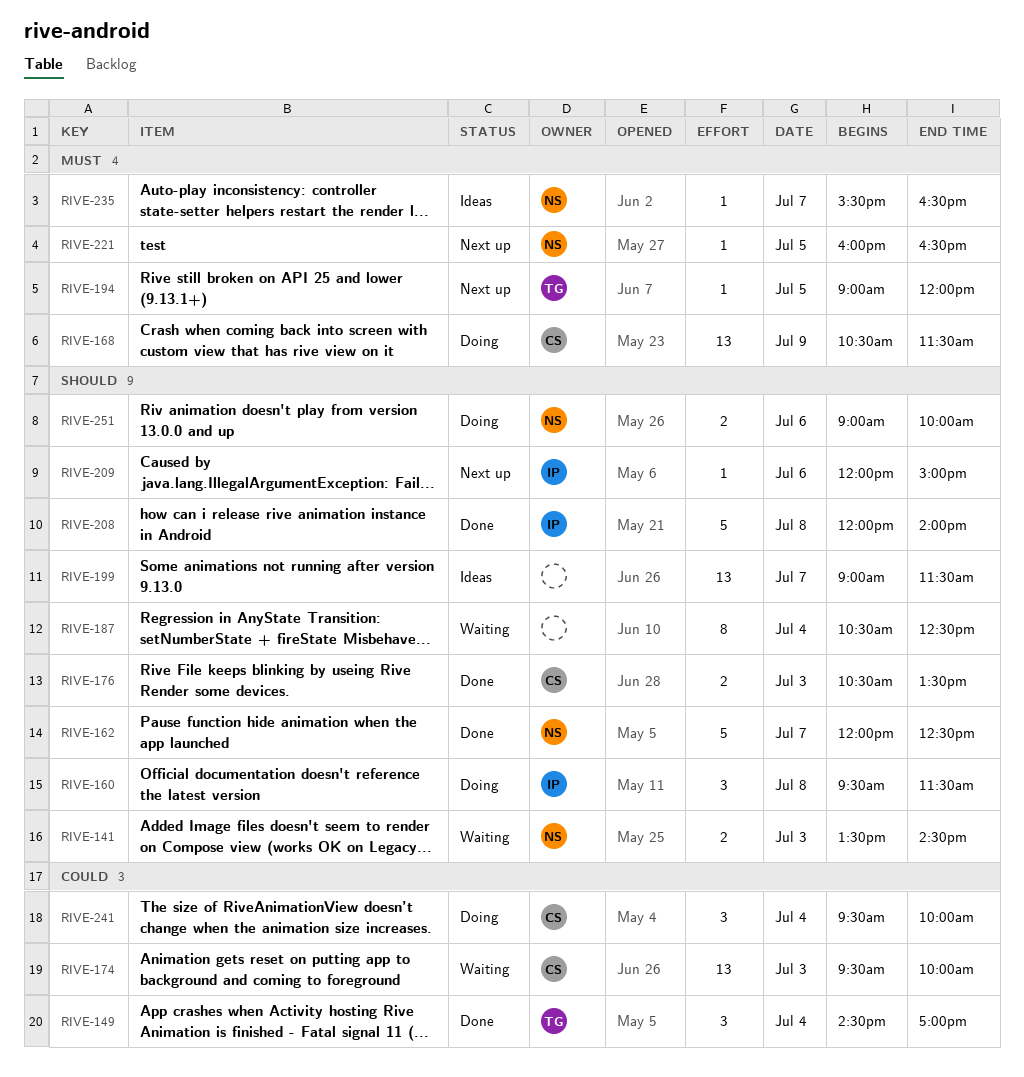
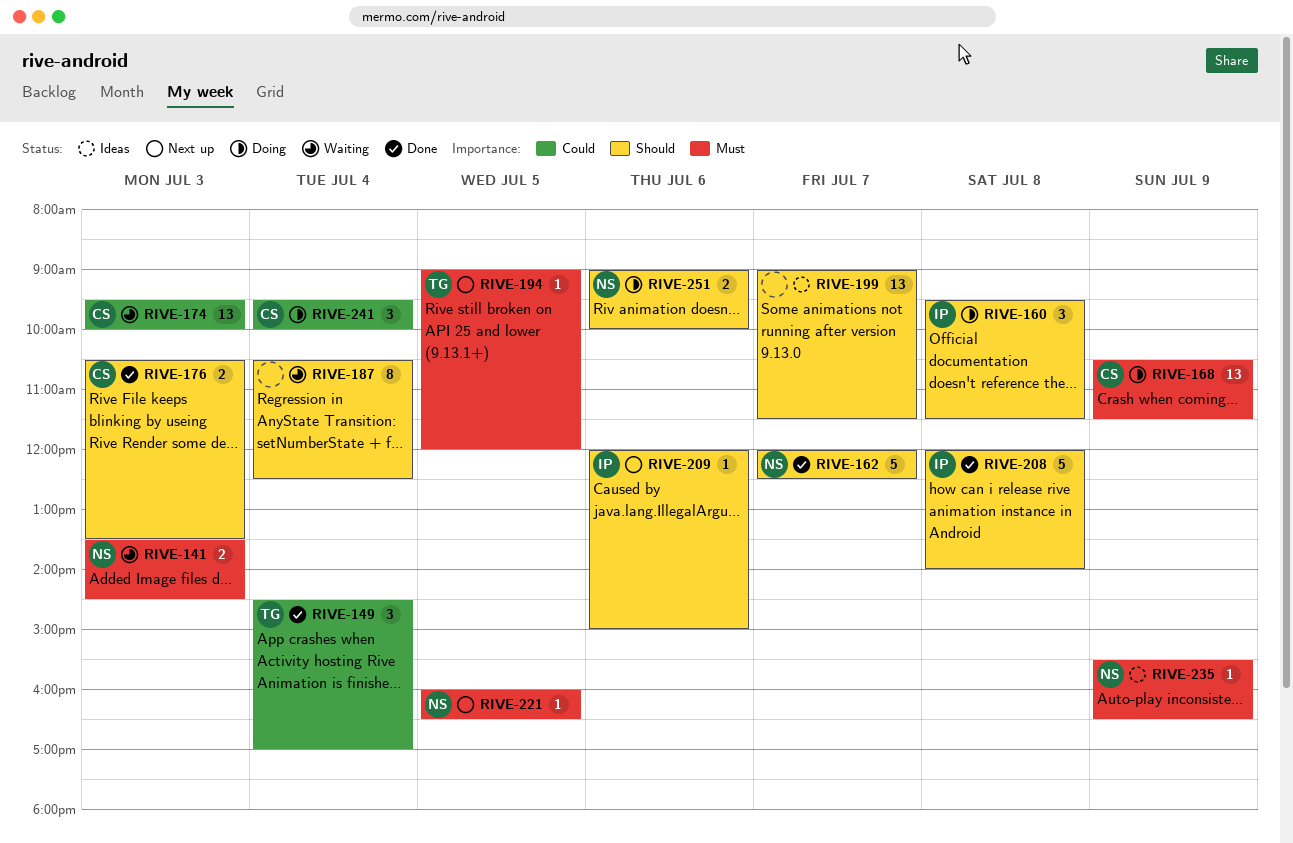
RIVE-141, priority: Should -> Must
RIVE-235, day: Jul 7 -> Jul 9

